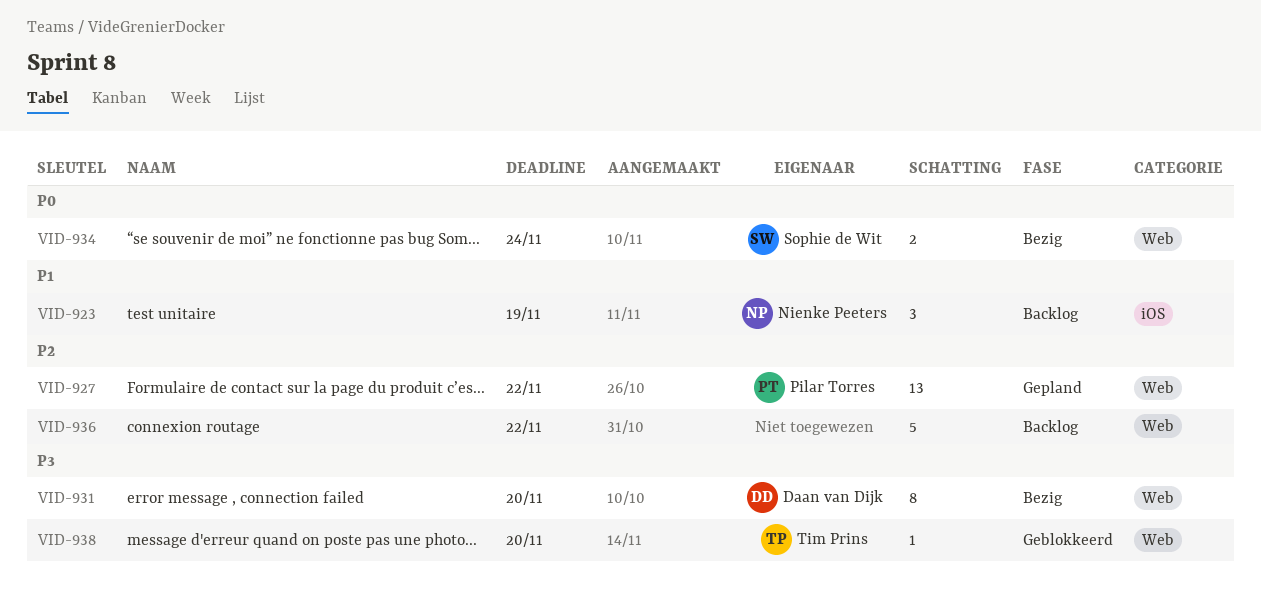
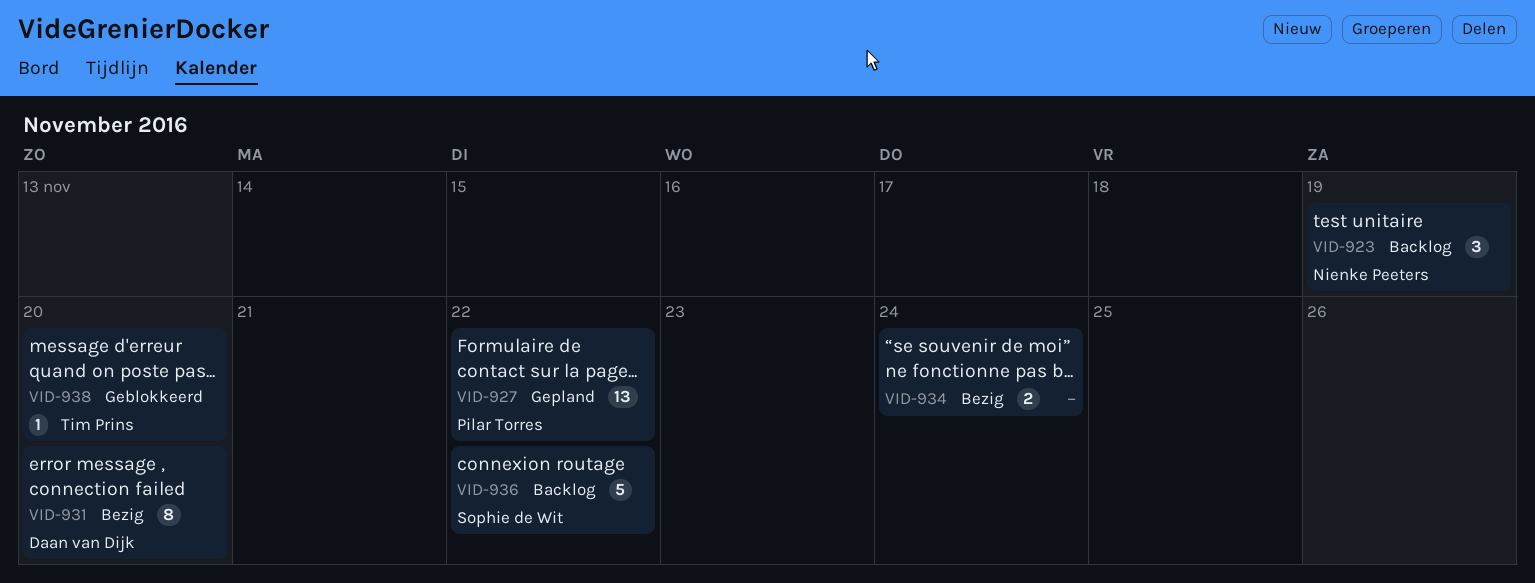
VID-934, owner: Sophie de Wit -> none
VID-936, owner: none -> Sophie de Wit

